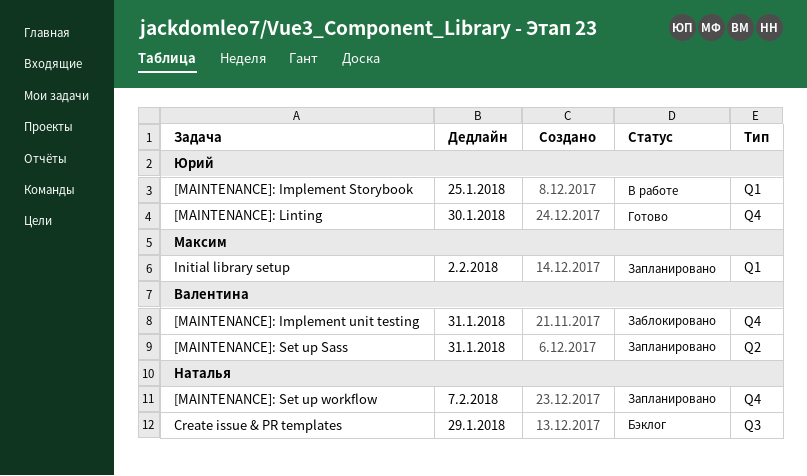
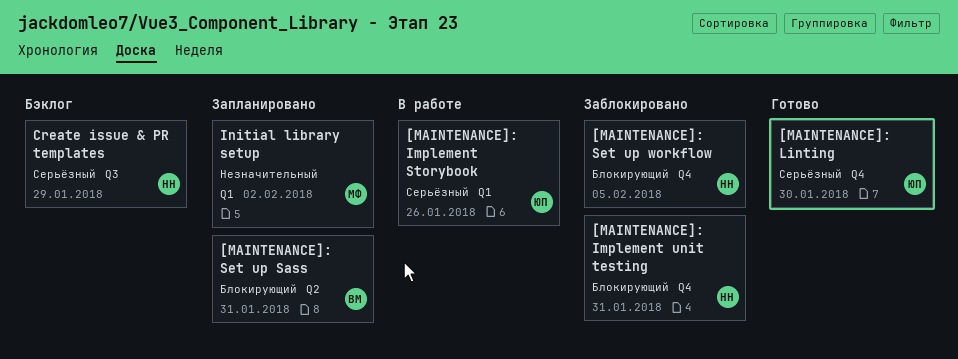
[MAINTENANCE]: Implement Storybook, due: Jan 25 -> Jan 26
[MAINTENANCE]: Implement unit testing, owner: Валентина -> Наталья
[MAINTENANCE]: Set up workflow, status: Запланировано -> Заблокировано
[MAINTENANCE]: Set up workflow, due: Feb 7 -> Feb 5

